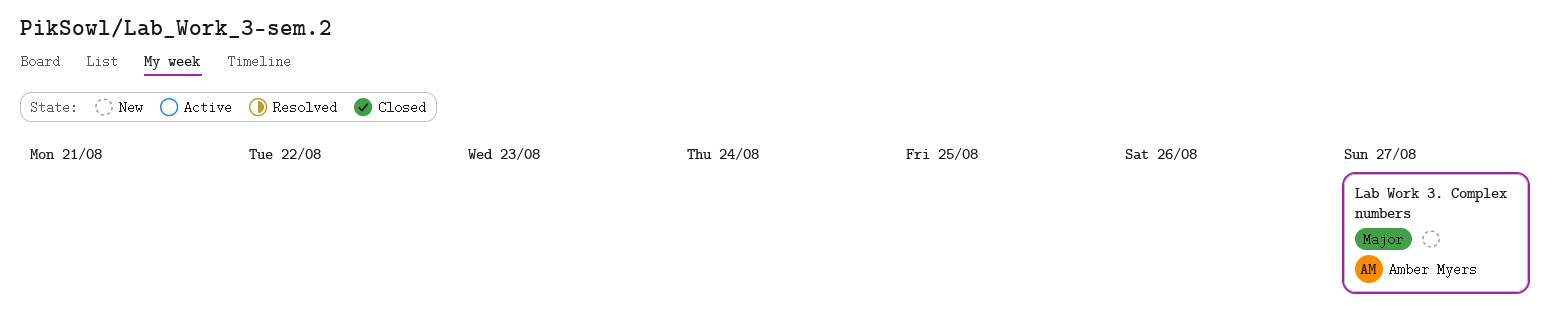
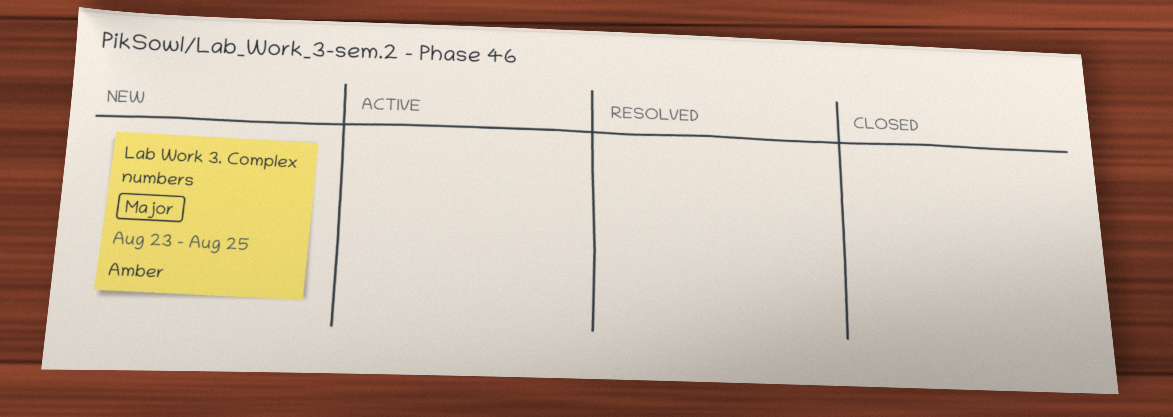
Lab Work 3. Complex numbers, due: Aug 27 -> Aug 25

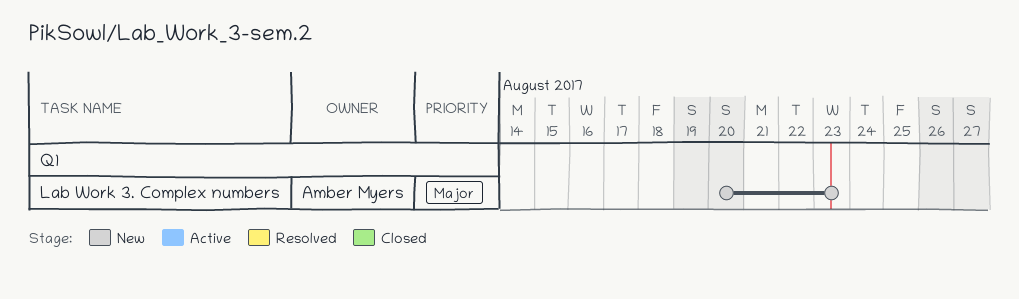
Lab Work 3. Complex numbers, start: Aug 23 -> Aug 20
Lab Work 3. Complex numbers, due: Aug 25 -> Aug 23

